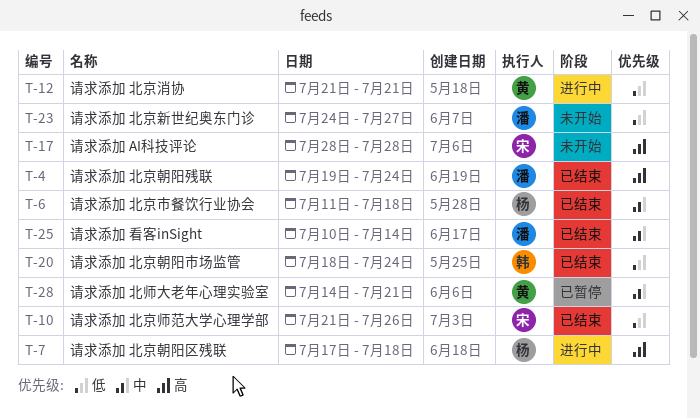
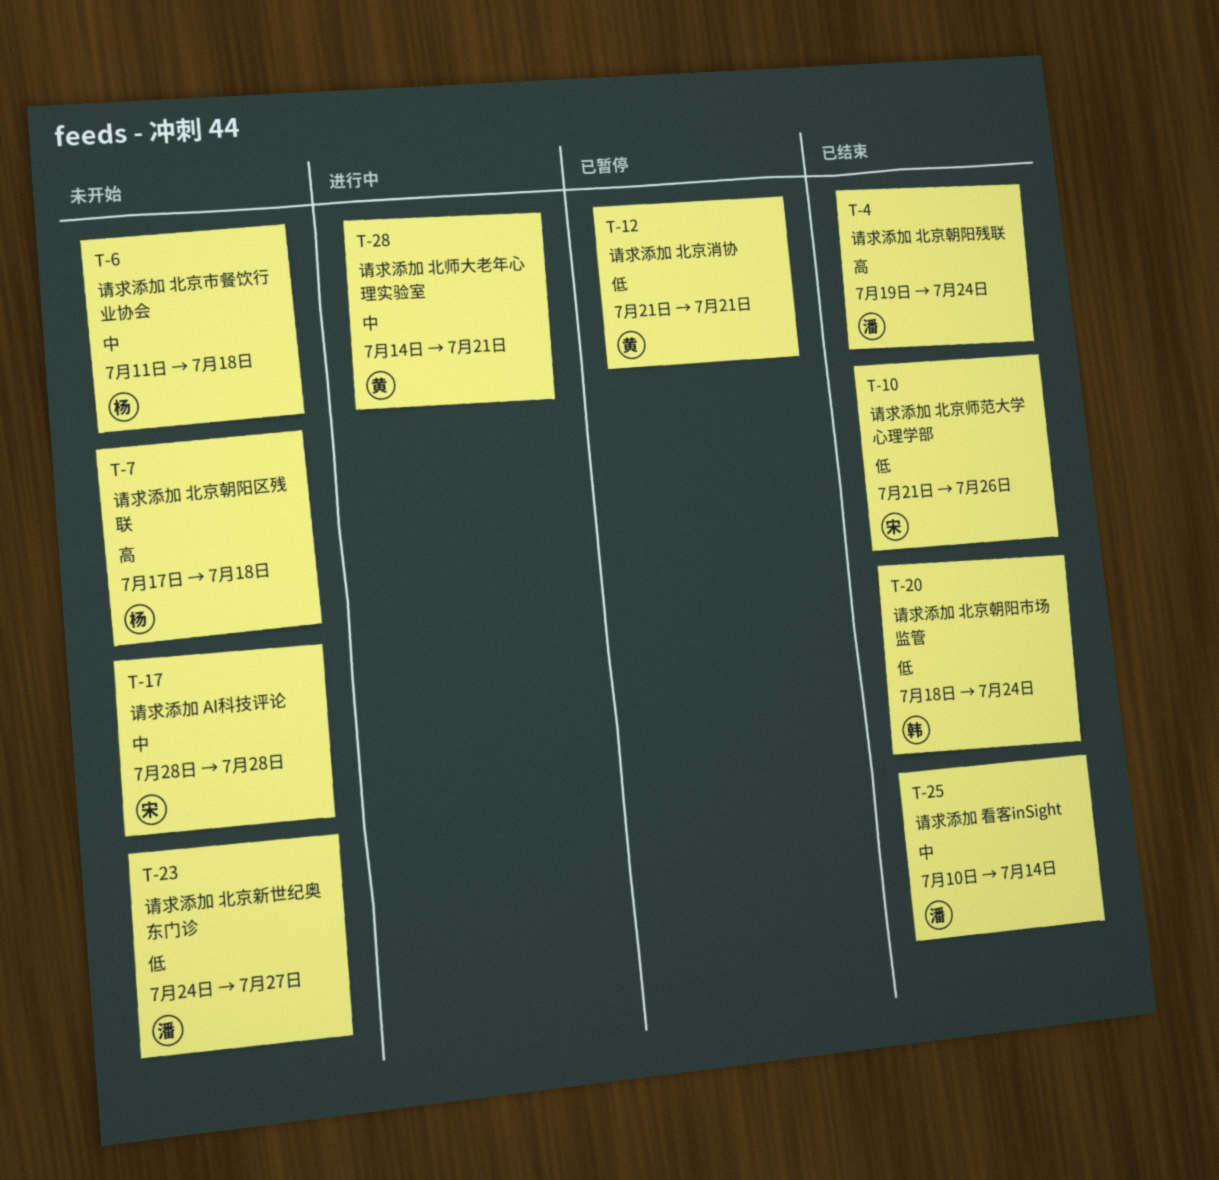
T-6, status: 已结束 -> 未开始
T-7, status: 进行中 -> 未开始
T-12, status: 进行中 -> 已暂停
T-17, priority: 高 -> 中
T-28, status: 已暂停 -> 进行中

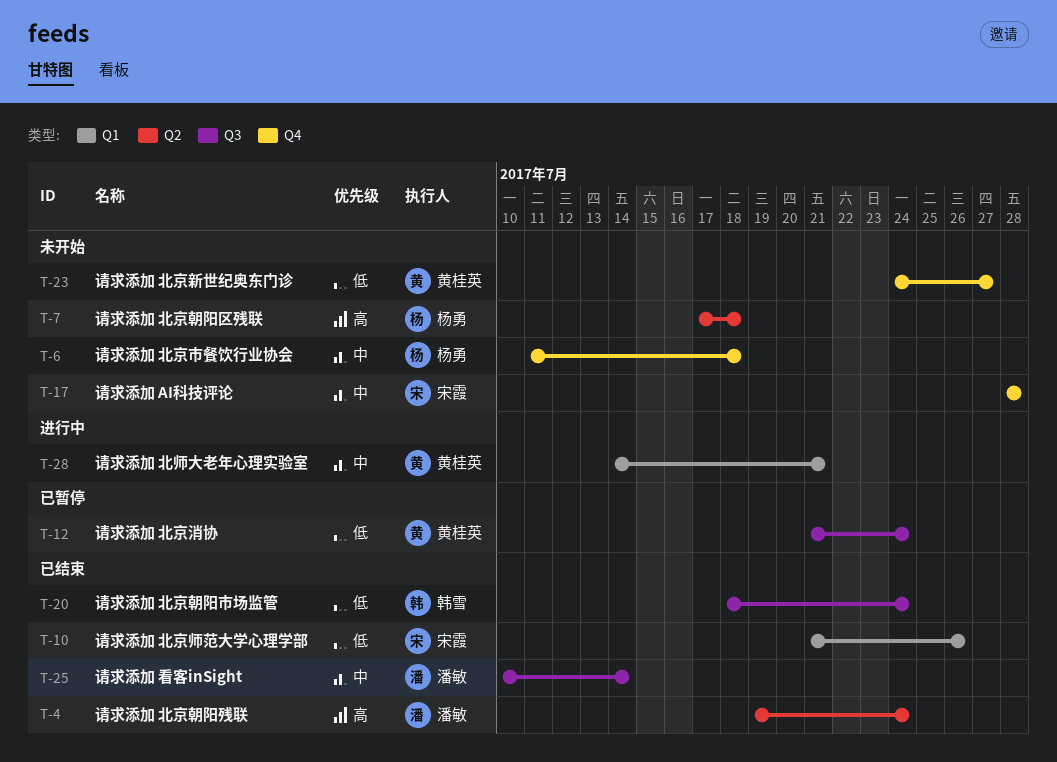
T-12, due: Jul 21 -> Jul 24
T-23, owner: 潘敏 -> 黄桂英

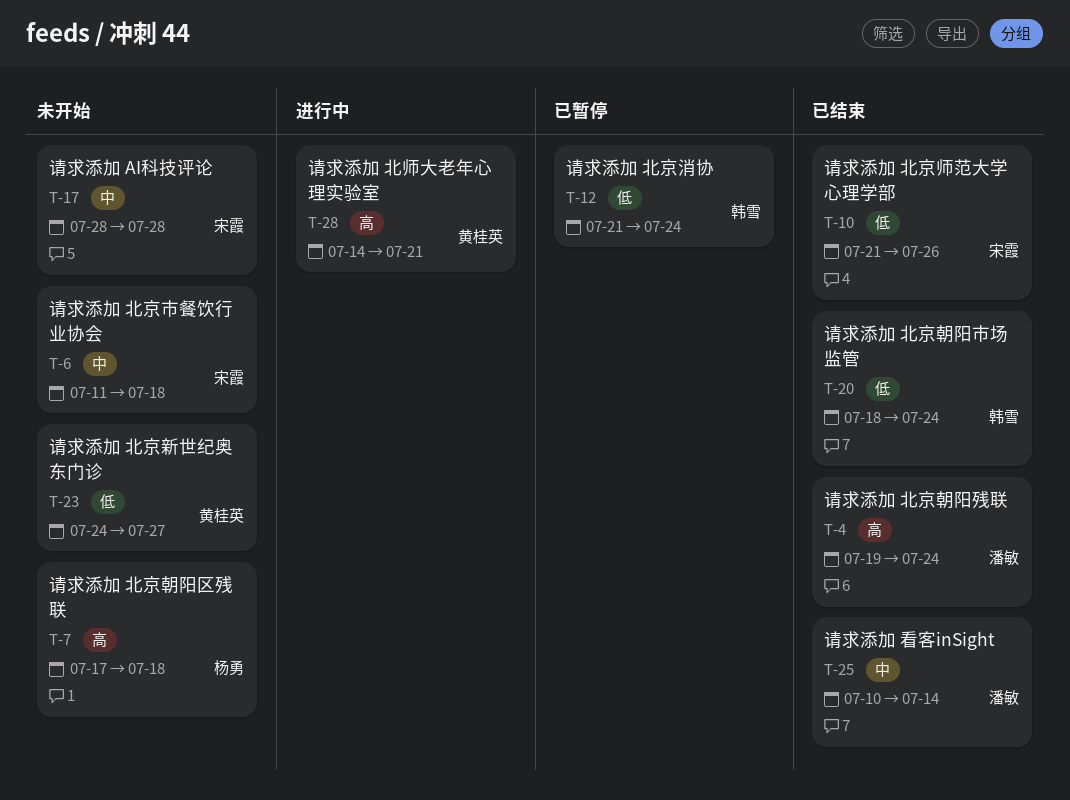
T-6, owner: 杨勇 -> 宋霞
T-12, owner: 黄桂英 -> 韩雪
T-28, priority: 中 -> 高

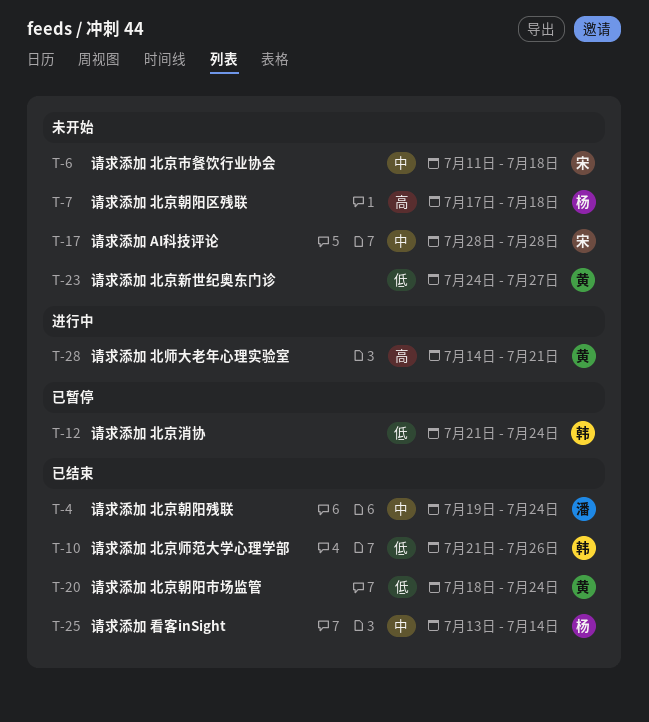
T-4, priority: 高 -> 中
T-10, owner: 宋霞 -> 韩雪
T-20, owner: 韩雪 -> 黄桂英
T-25, owner: 潘敏 -> 杨勇
T-25, start: Jul 10 -> Jul 13

